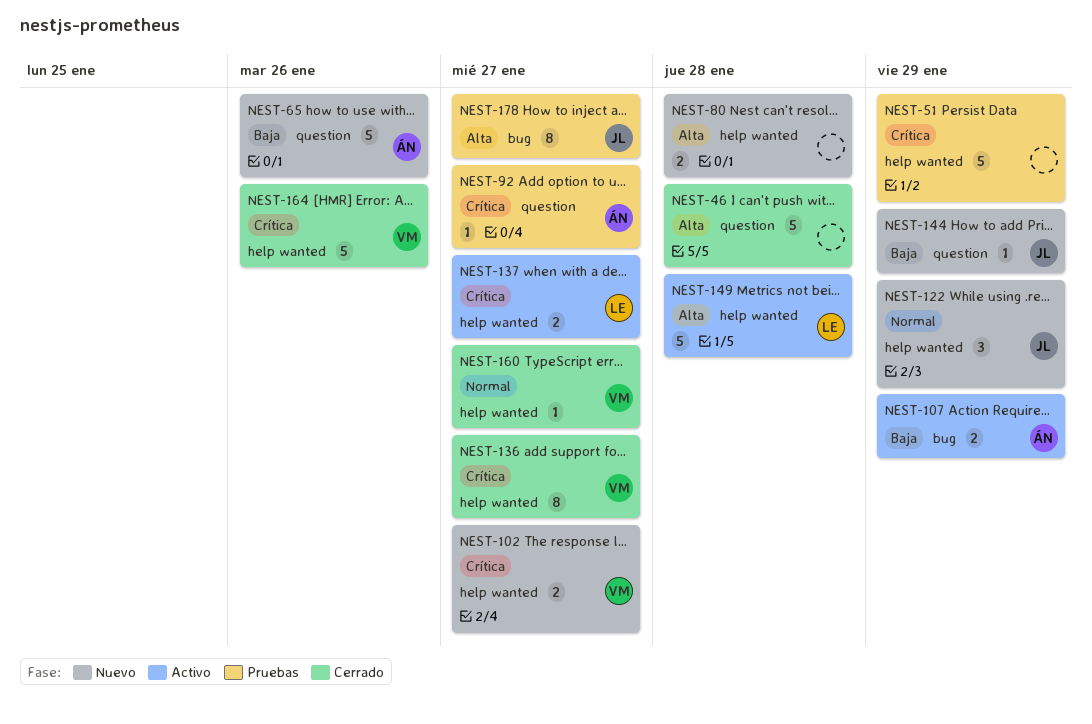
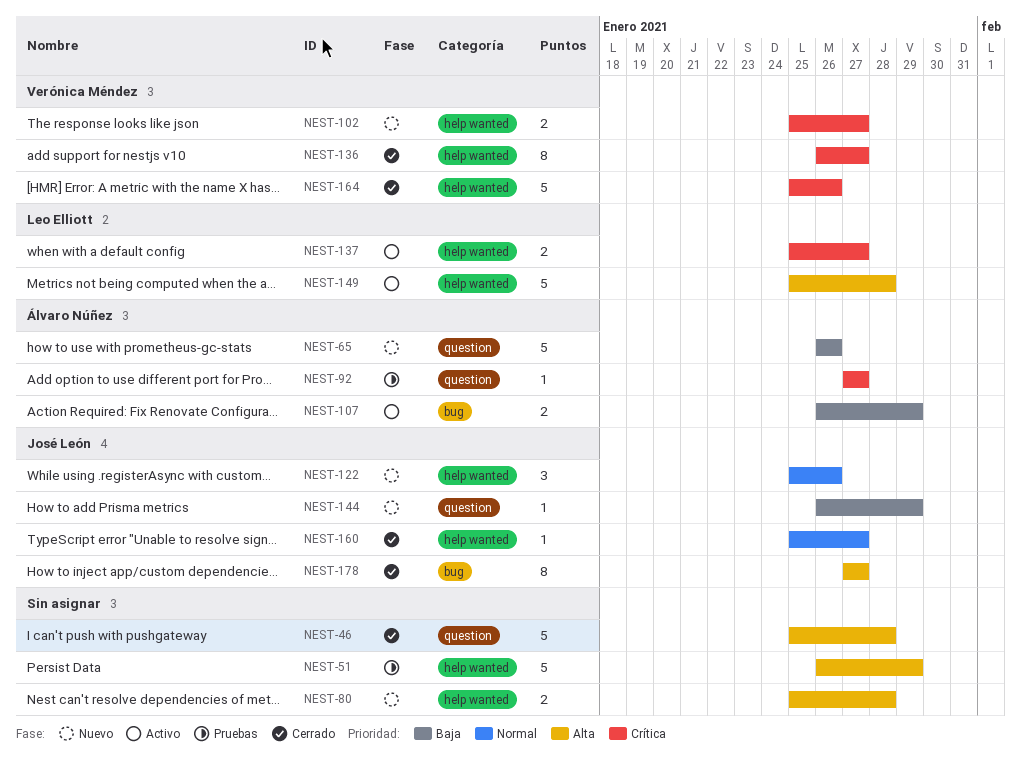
NEST-51, priority: Crítica -> Alta
NEST-122, due: Jan 29 -> Jan 26
NEST-160, owner: Verónica Méndez -> José León
NEST-178, status: Pruebas -> Cerrado

